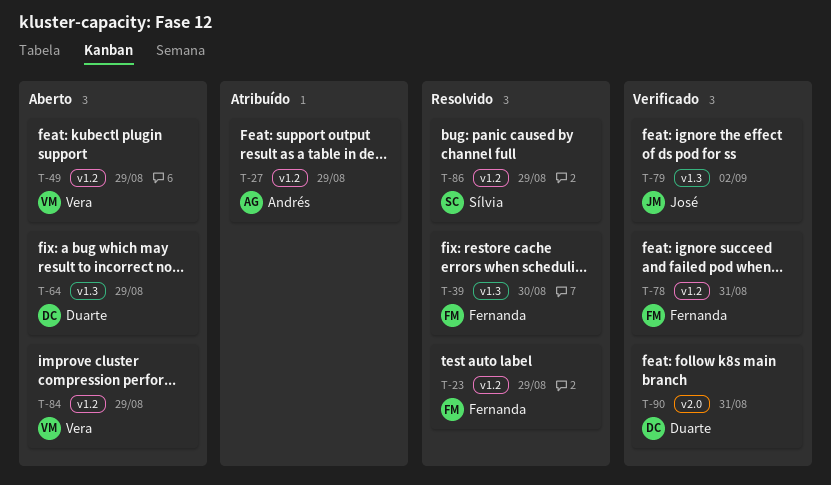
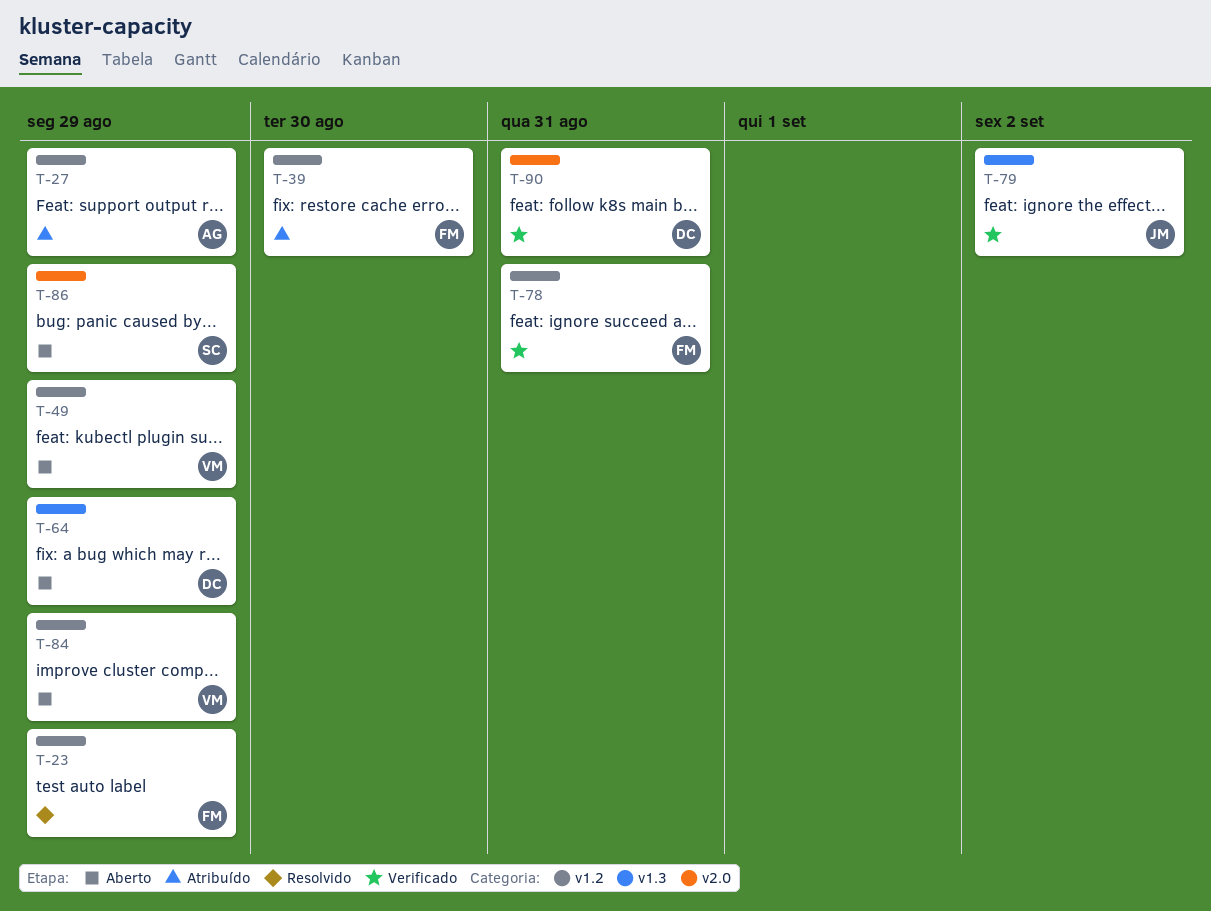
T-39, status: Resolvido -> Atribuído
T-39, label: v1.3 -> v1.2
T-86, status: Resolvido -> Aberto
T-86, label: v1.2 -> v2.0

